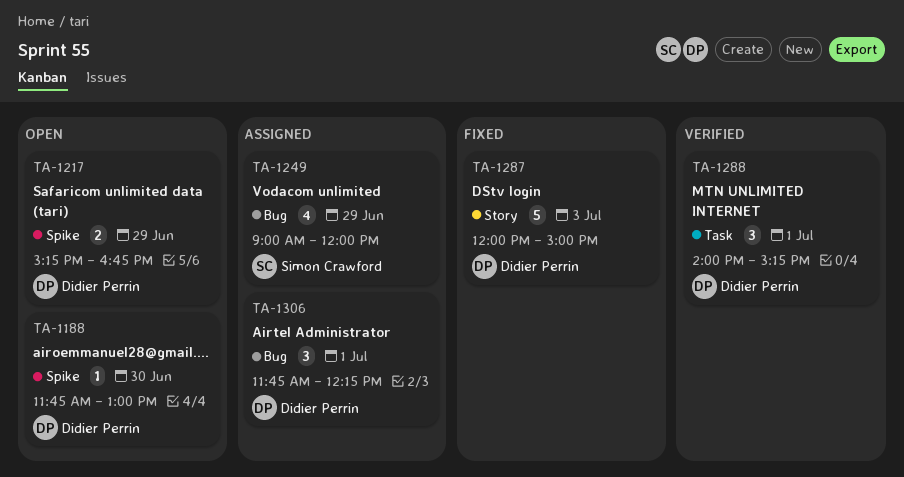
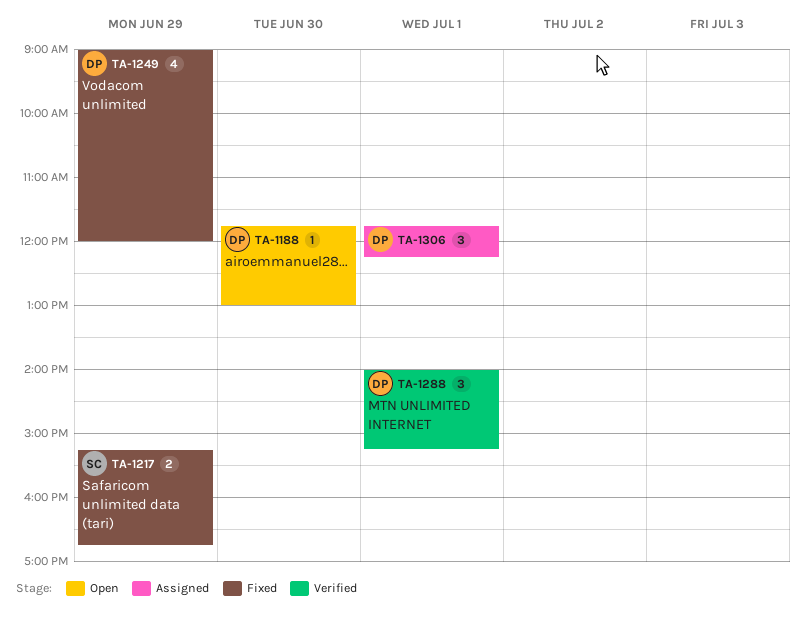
TA-1217, status: Open -> Fixed
TA-1217, owner: Didier Perrin -> Simon Crawford
TA-1249, status: Assigned -> Fixed
TA-1249, owner: Simon Crawford -> Didier Perrin
TA-1287: present -> none

